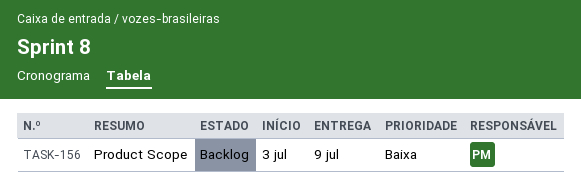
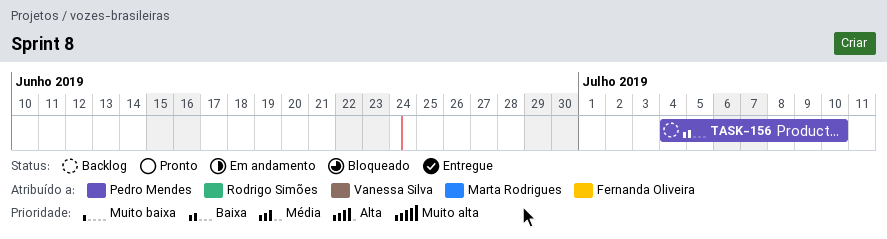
TASK-156, start: Jul 3 -> Jul 4
TASK-156, due: Jul 9 -> Jul 10

